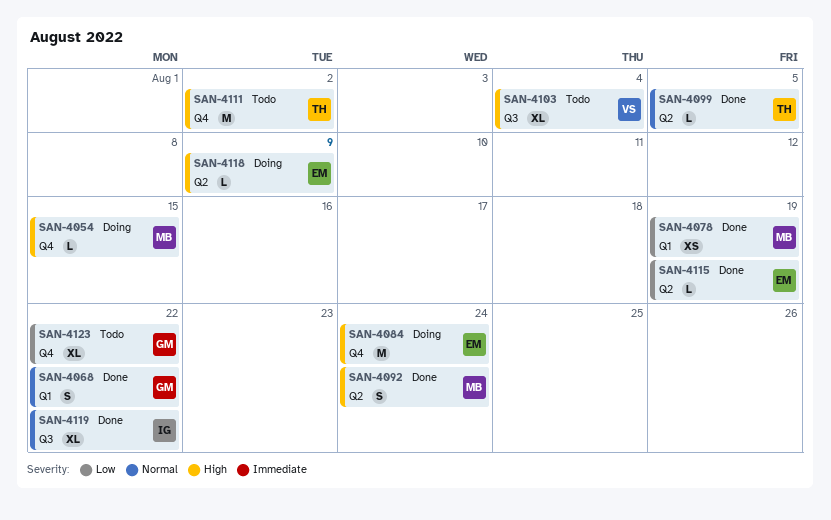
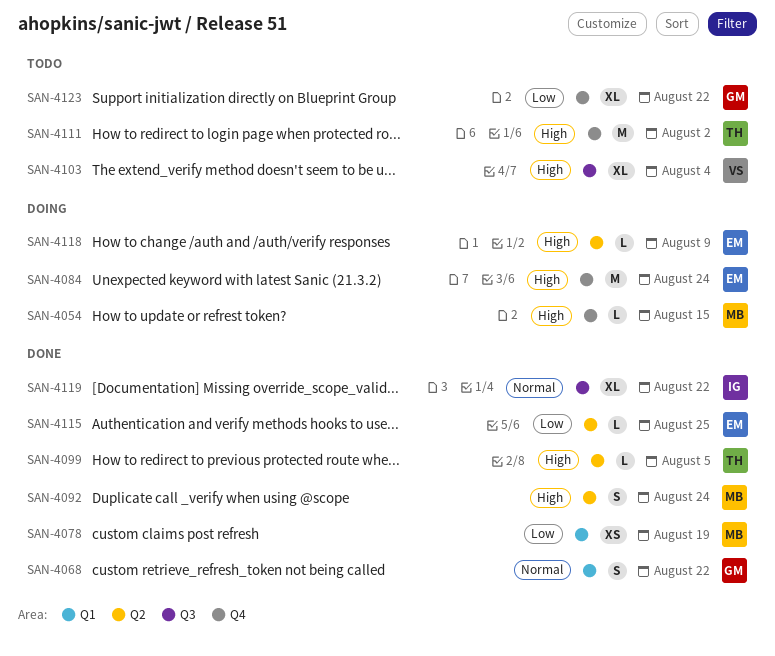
SAN-4099, priority: Normal -> High
SAN-4115, due: Aug 19 -> Aug 25

